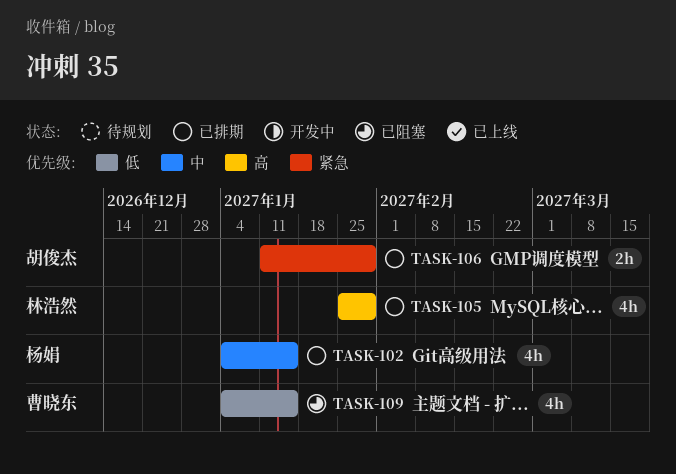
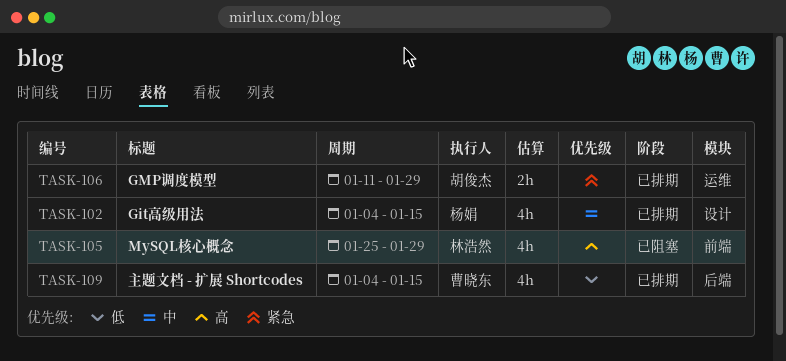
TASK-105, status: 已排期 -> 已阻塞
TASK-109, status: 已阻塞 -> 已排期

